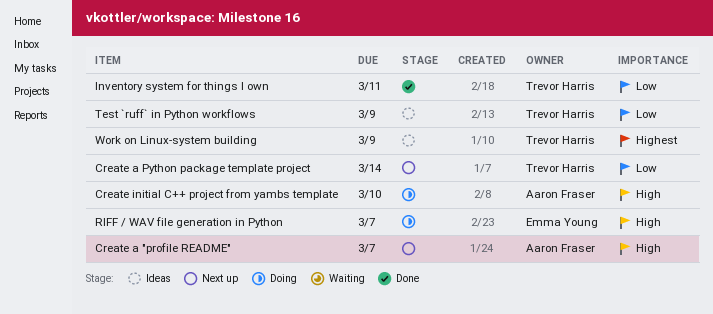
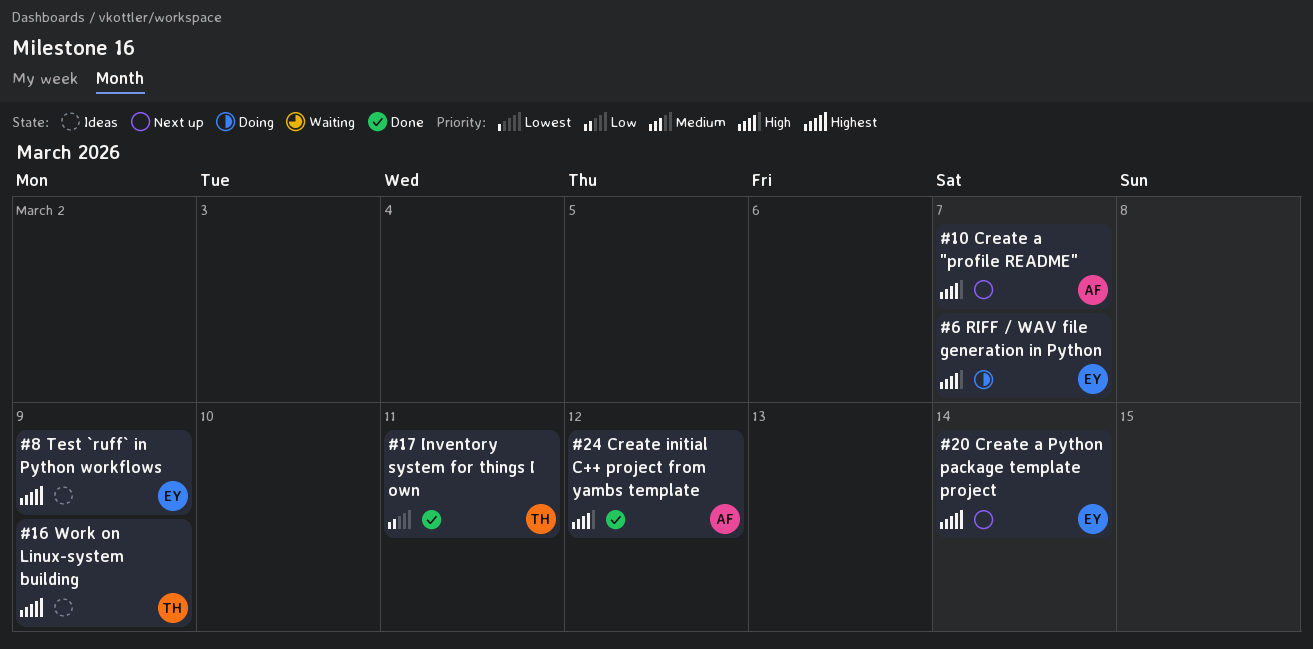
Create a Python package template project, owner: Trevor Harris -> Emma Young
Create a Python package template project, priority: Low -> Highest
Create initial C++ project from yambs template, status: Doing -> Done
Create initial C++ project from yambs template, due: Mar 10 -> Mar 12
Test `ruff` in Python workflows, owner: Trevor Harris -> Emma Young
Test `ruff` in Python workflows, priority: Low -> Highest

